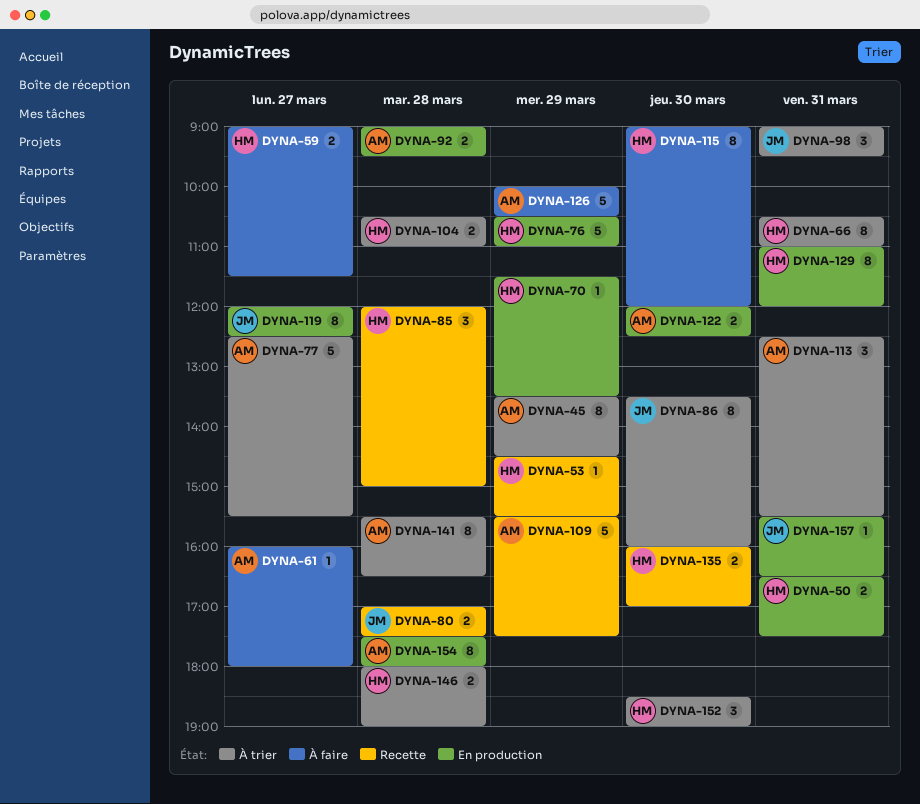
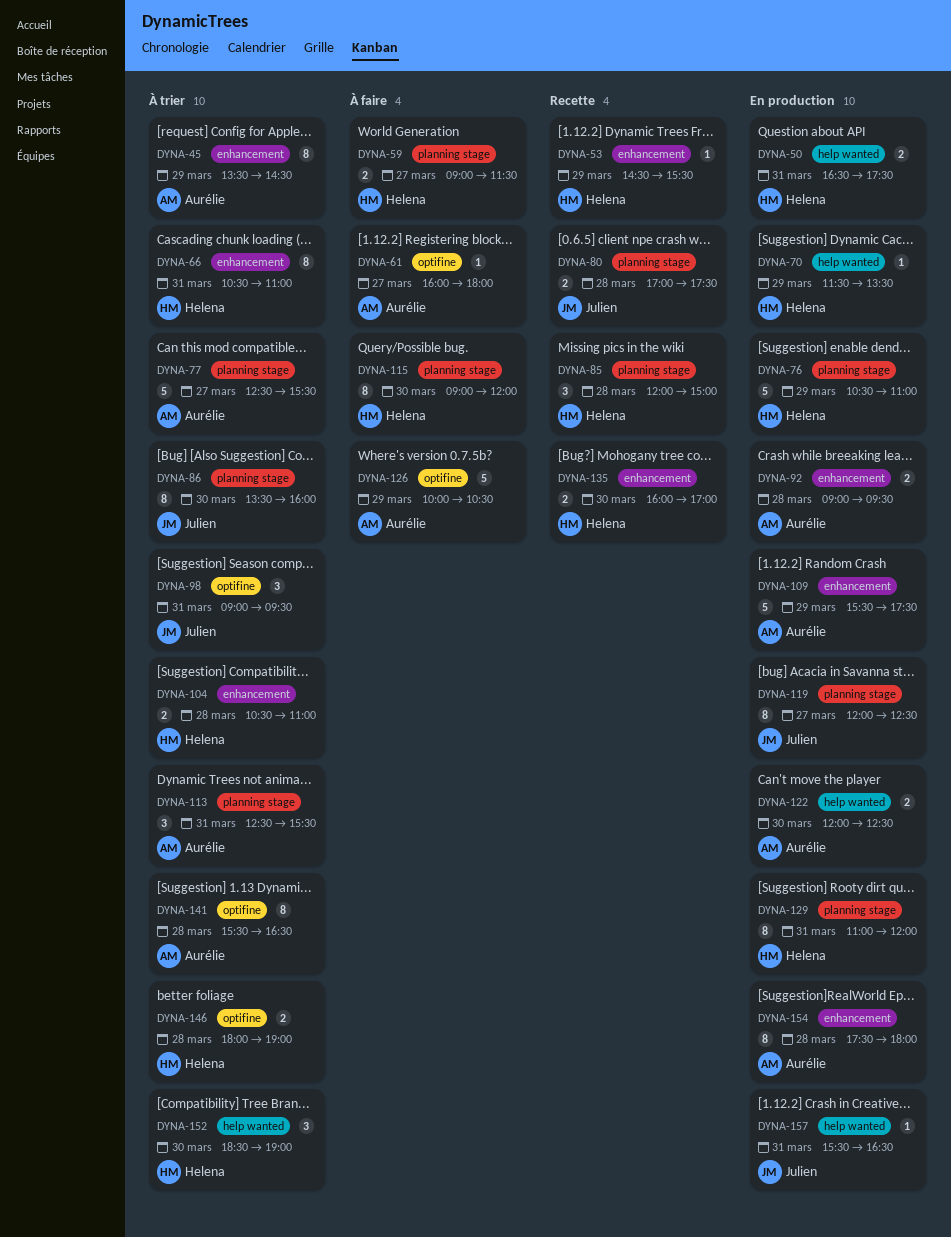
DYNA-109, status: Recette -> En production

